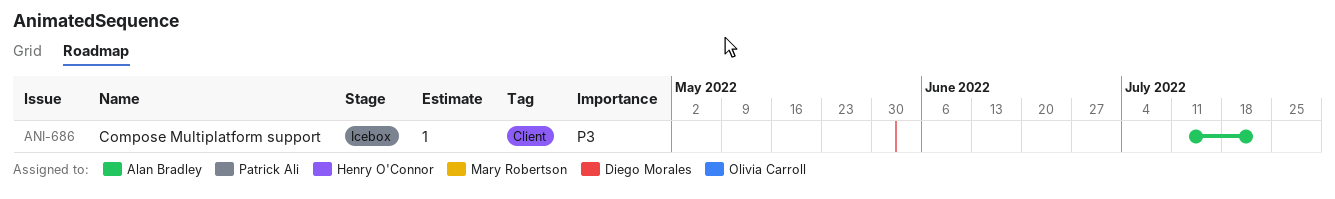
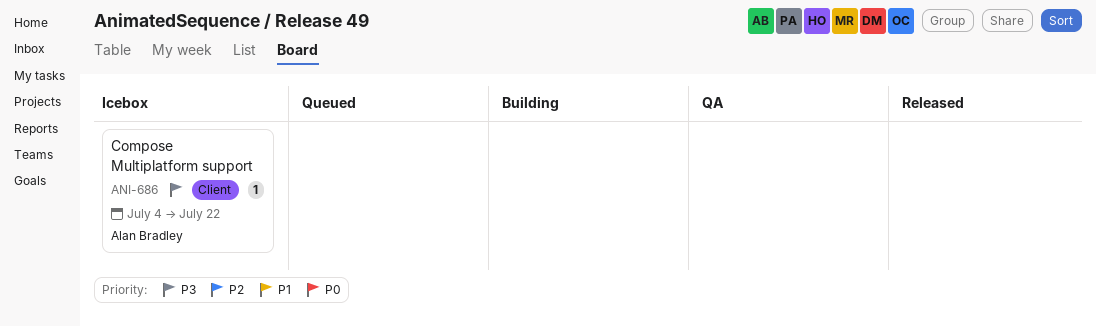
ANI-686, start: Jul 11 -> Jul 4

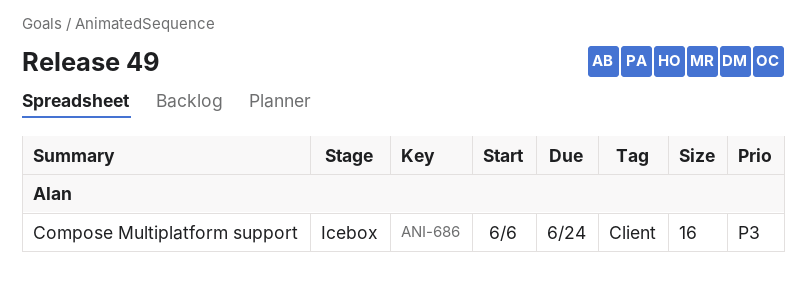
ANI-686, estimate: 1 -> 16
ANI-686, start: Jul 4 -> Jun 6
ANI-686, due: Jul 22 -> Jun 24

